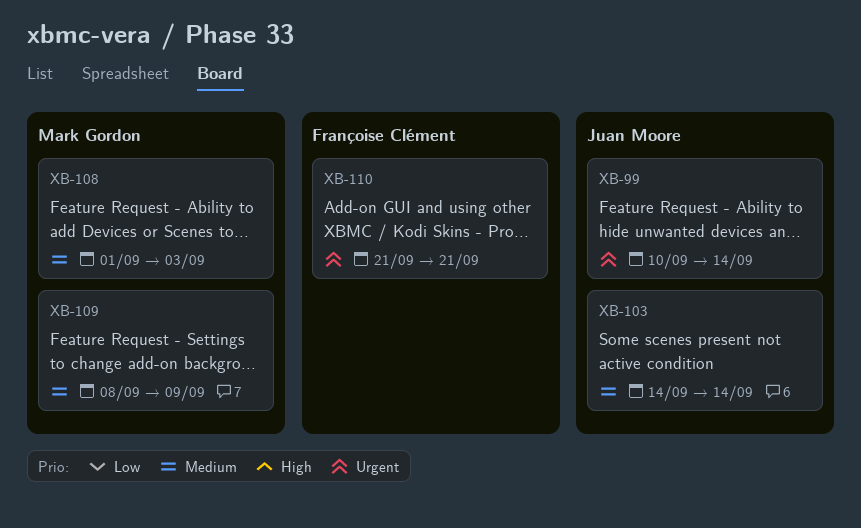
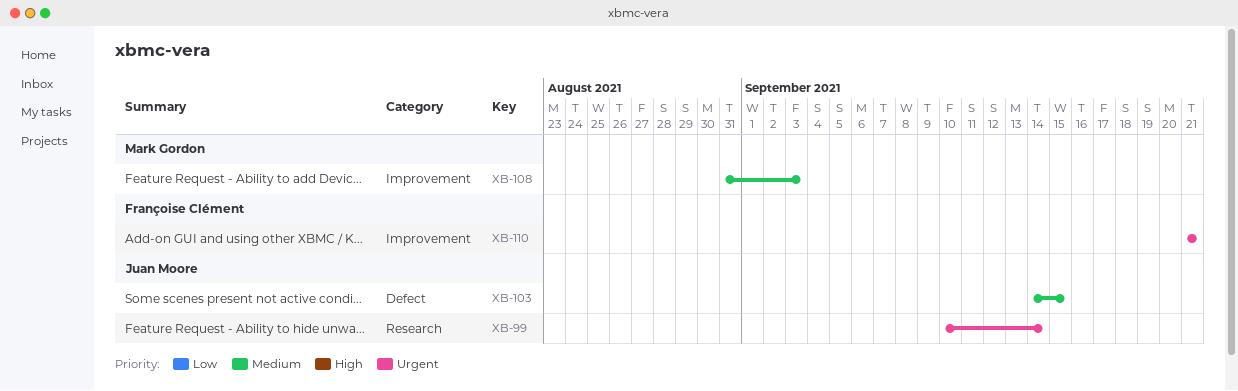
XB-103, due: Sep 14 -> Sep 15
XB-108, start: Sep 1 -> Aug 31
XB-109: present -> none

